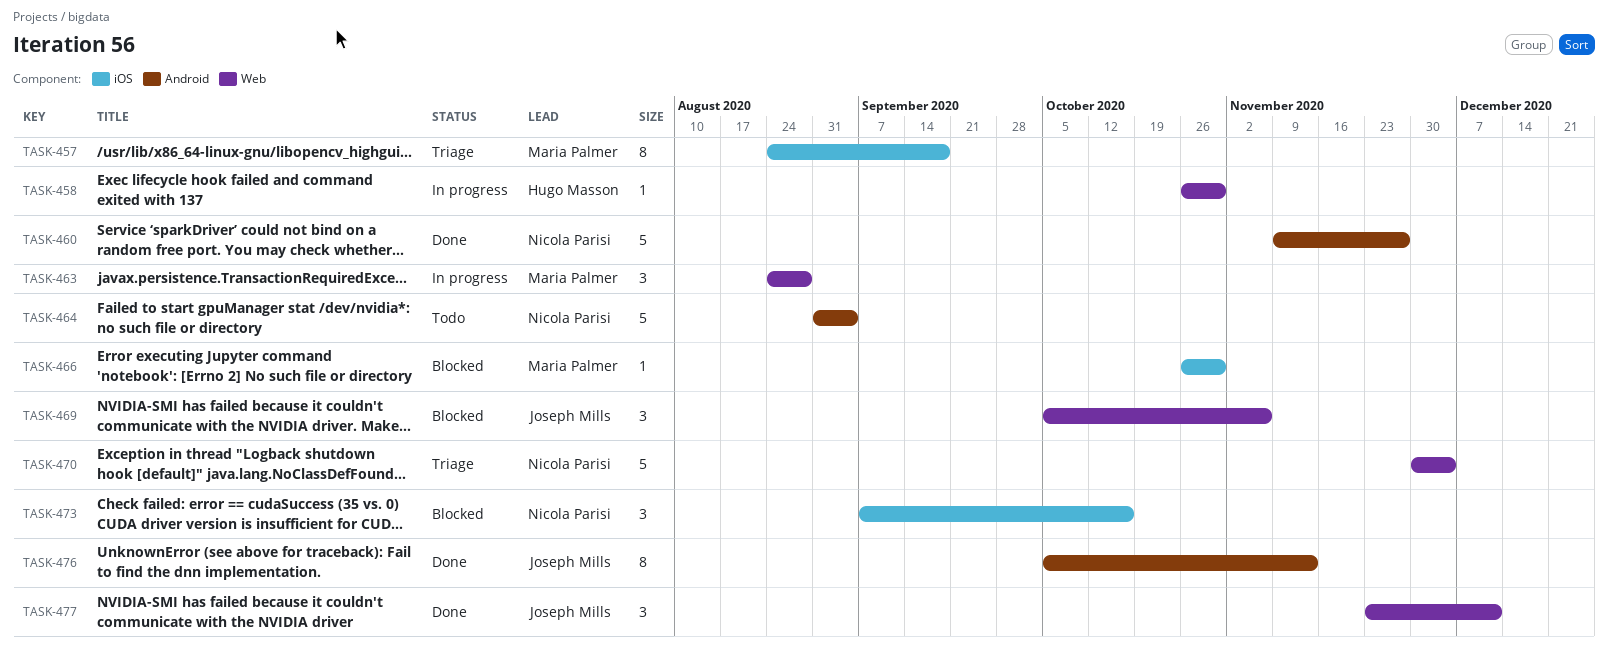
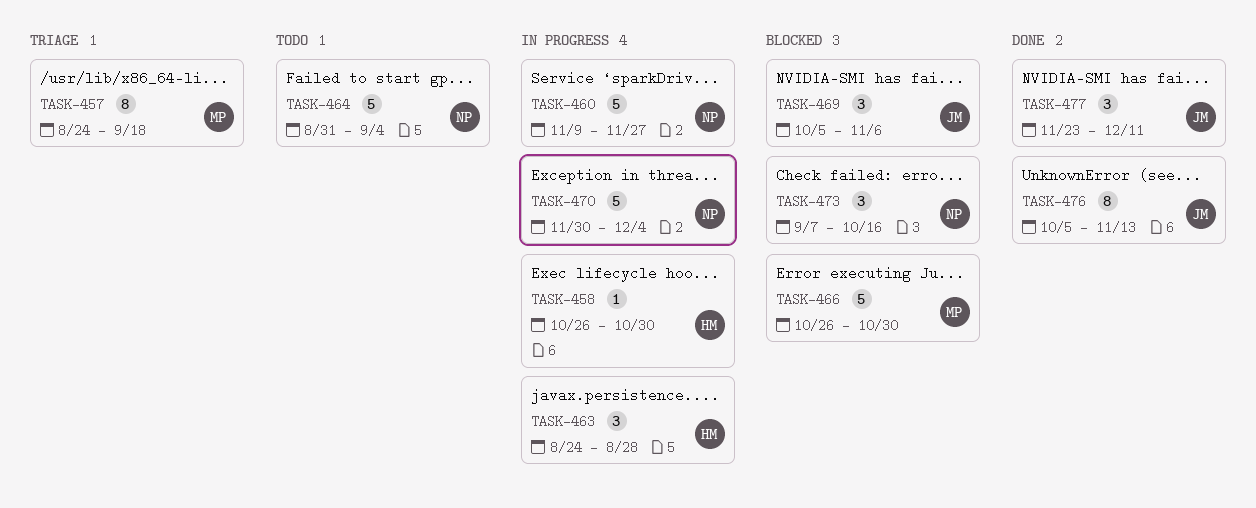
TASK-460, status: Done -> In progress
TASK-463, owner: Maria Palmer -> Hugo Masson
TASK-466, estimate: 1 -> 5
TASK-470, status: Triage -> In progress

